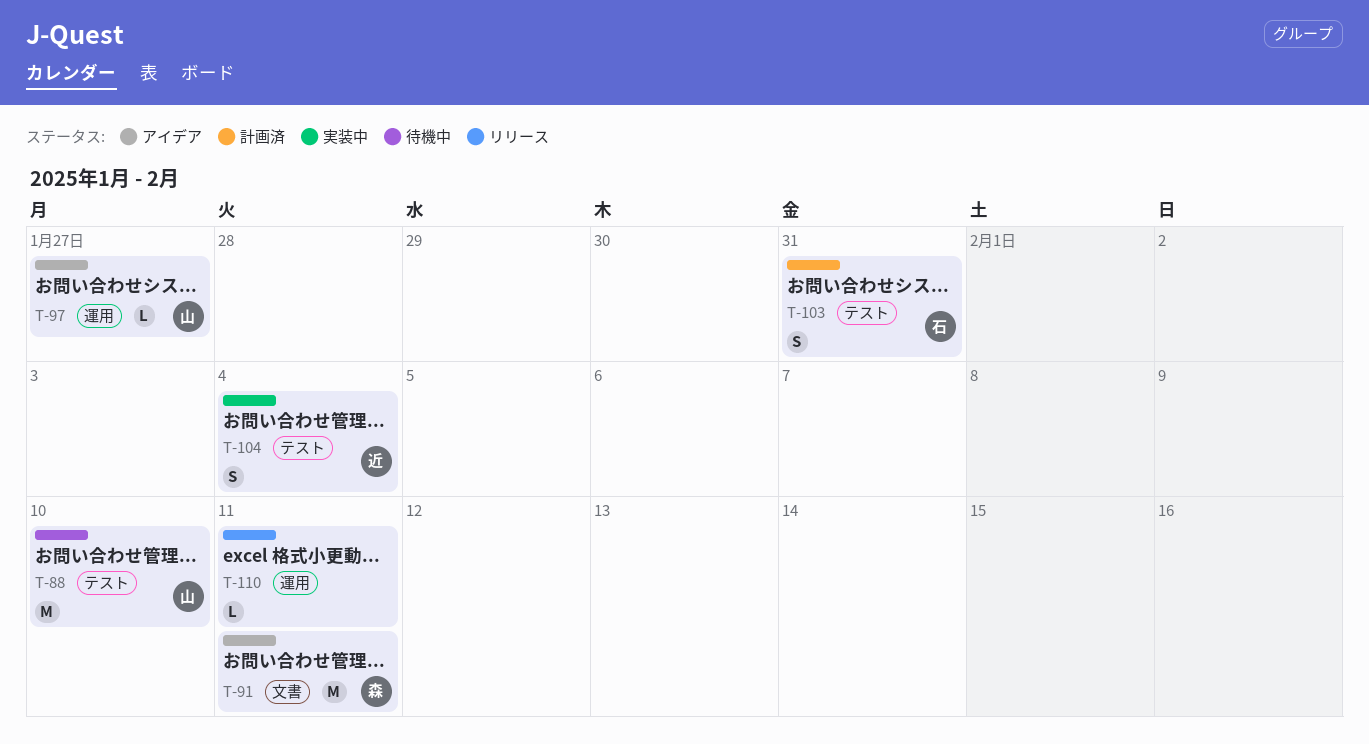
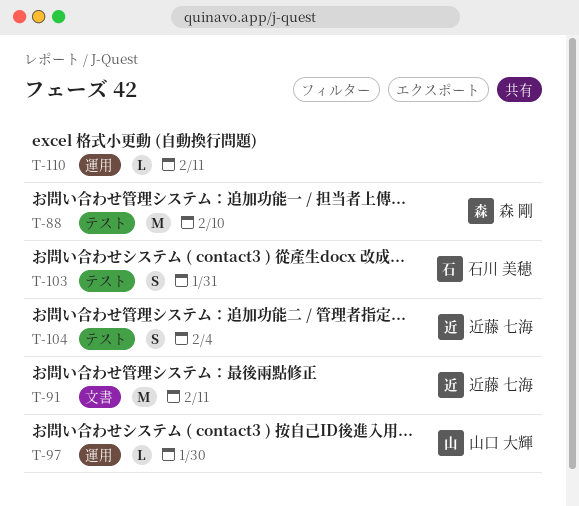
T-88, owner: 山口 大輝 -> 森 剛
T-91, owner: 森 剛 -> 近藤 七海
T-97, due: Jan 27 -> Jan 30

